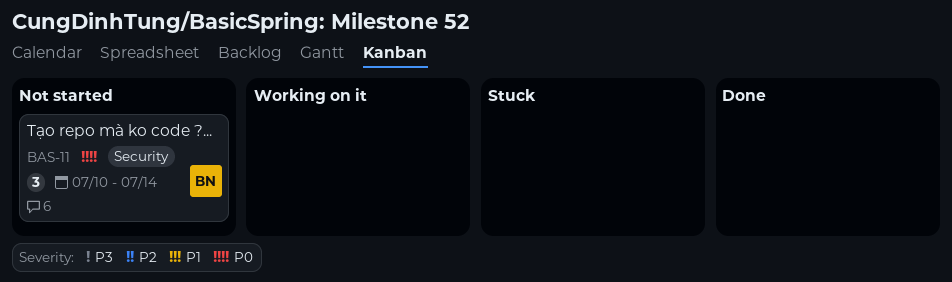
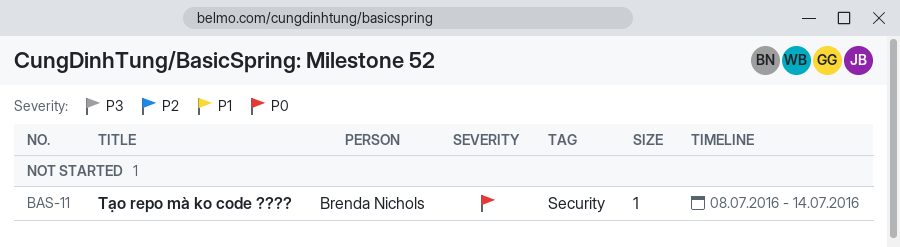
BAS-11, estimate: 3 -> 1
BAS-11, start: Jul 10 -> Jul 8

